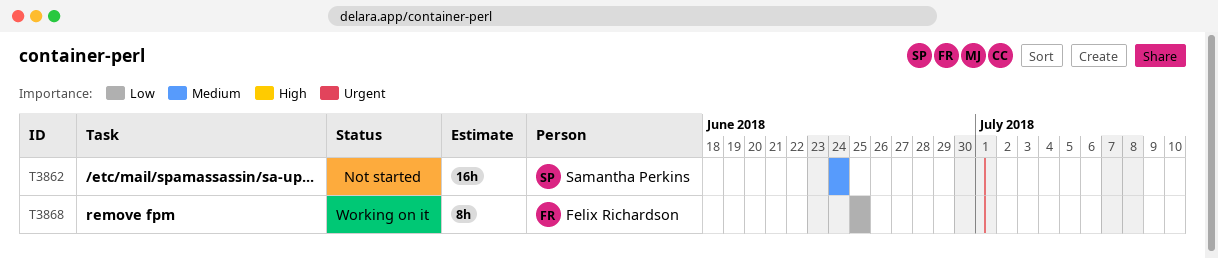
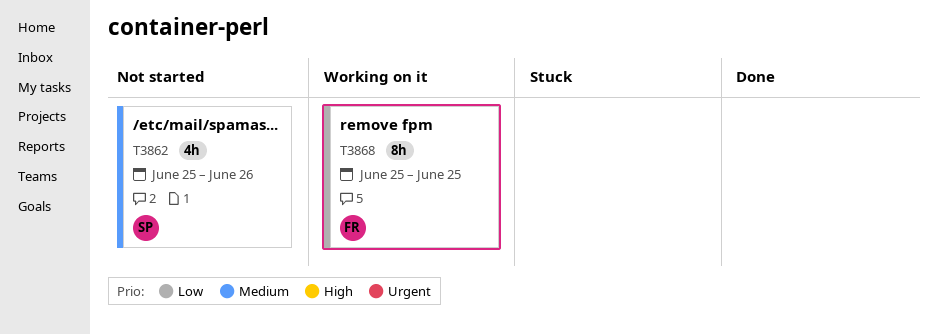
T3862, estimate: 16h -> 4h
T3862, start: Jun 24 -> Jun 25
T3862, due: Jun 24 -> Jun 26

